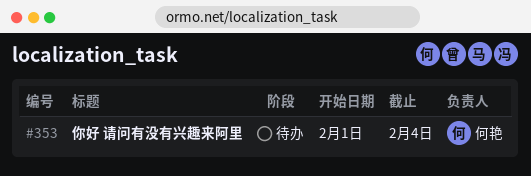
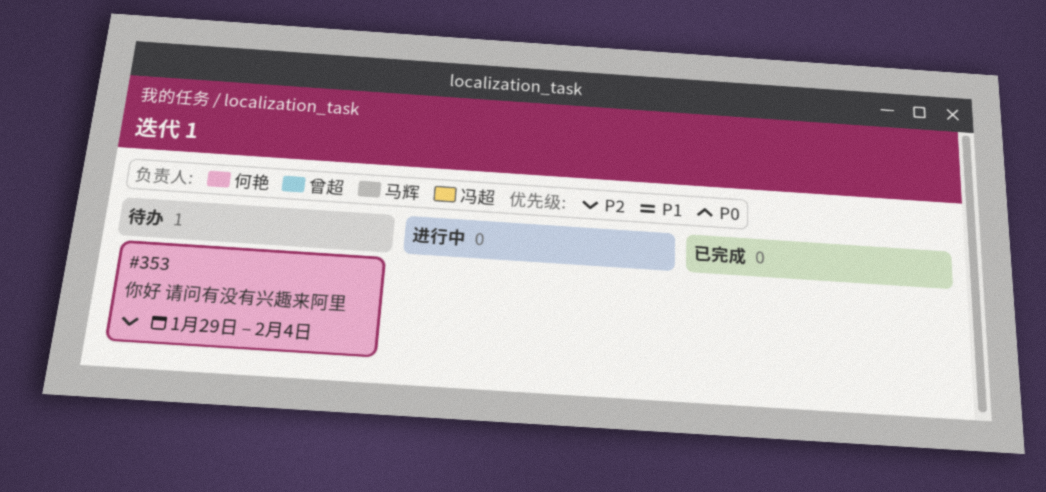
#353, start: Feb 1 -> Jan 29

